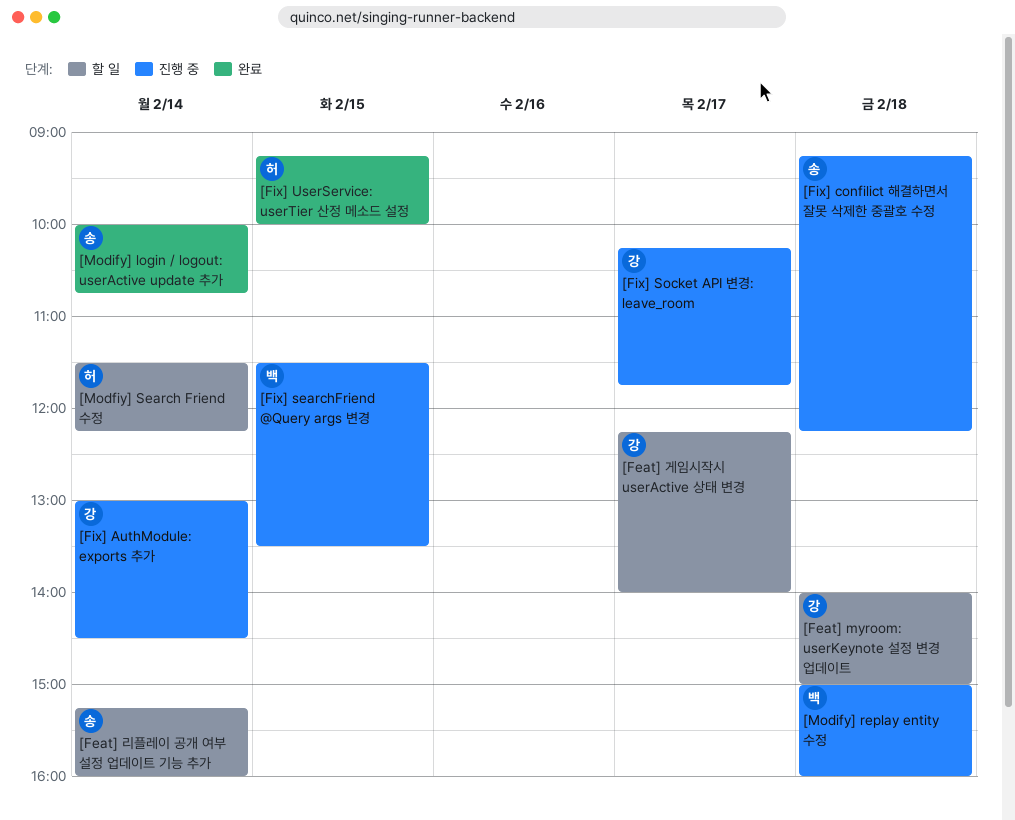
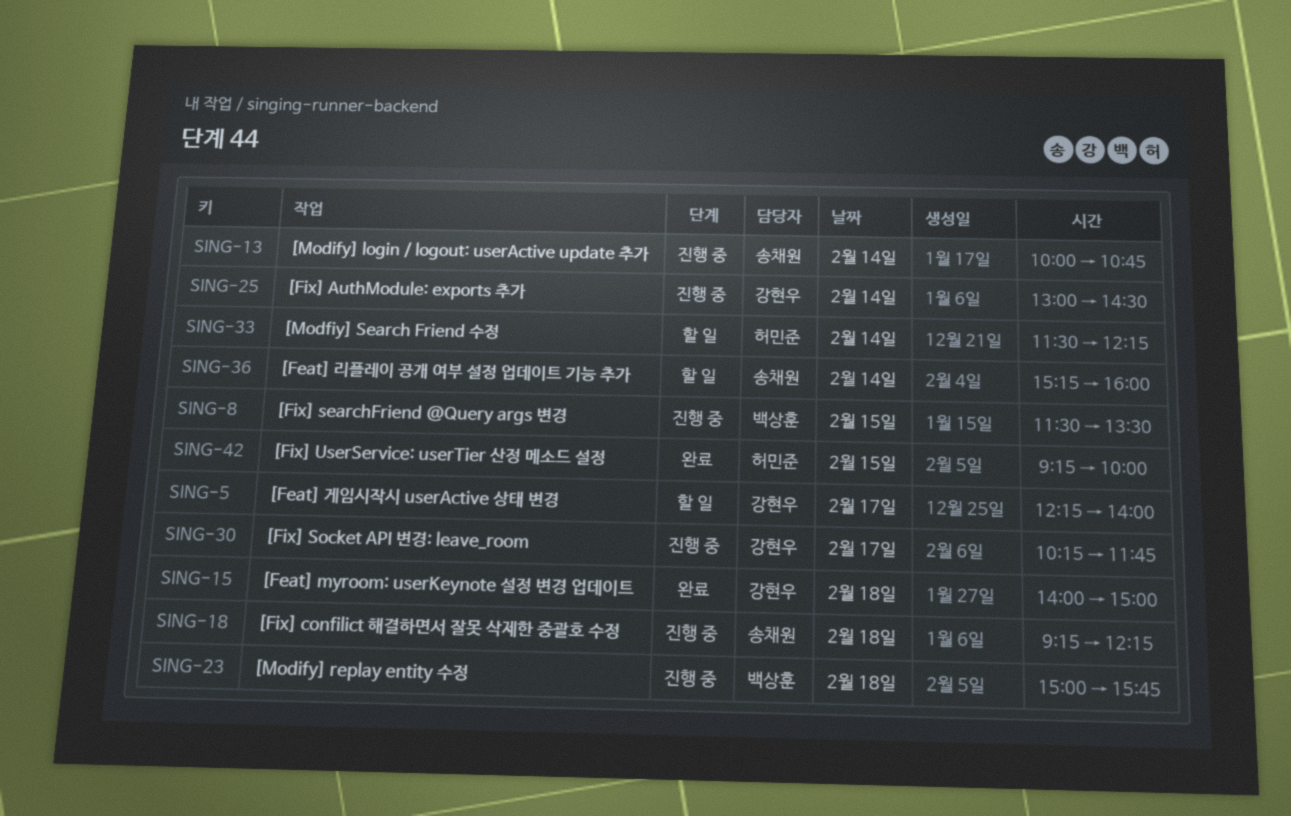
[Feat] myroom: userKeynote 설정 변경 업데이트, status: 할 일 -> 완료
[Modify] login / logout: userActive update 추가, status: 완료 -> 진행 중
[Modify] replay entity 수정, ends: 16:00 -> 15:45

